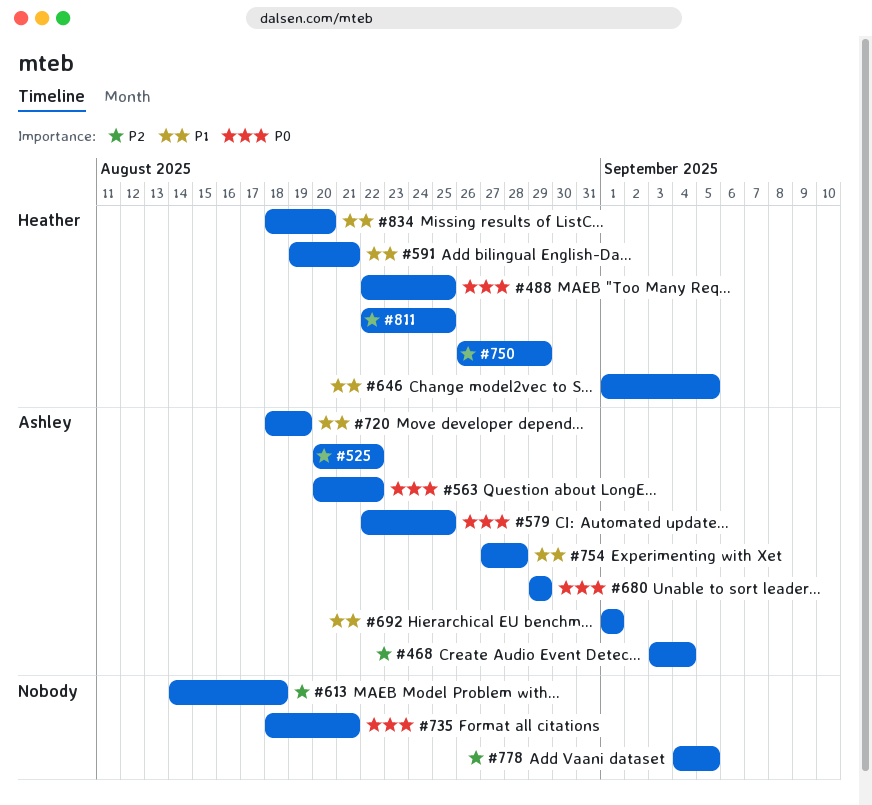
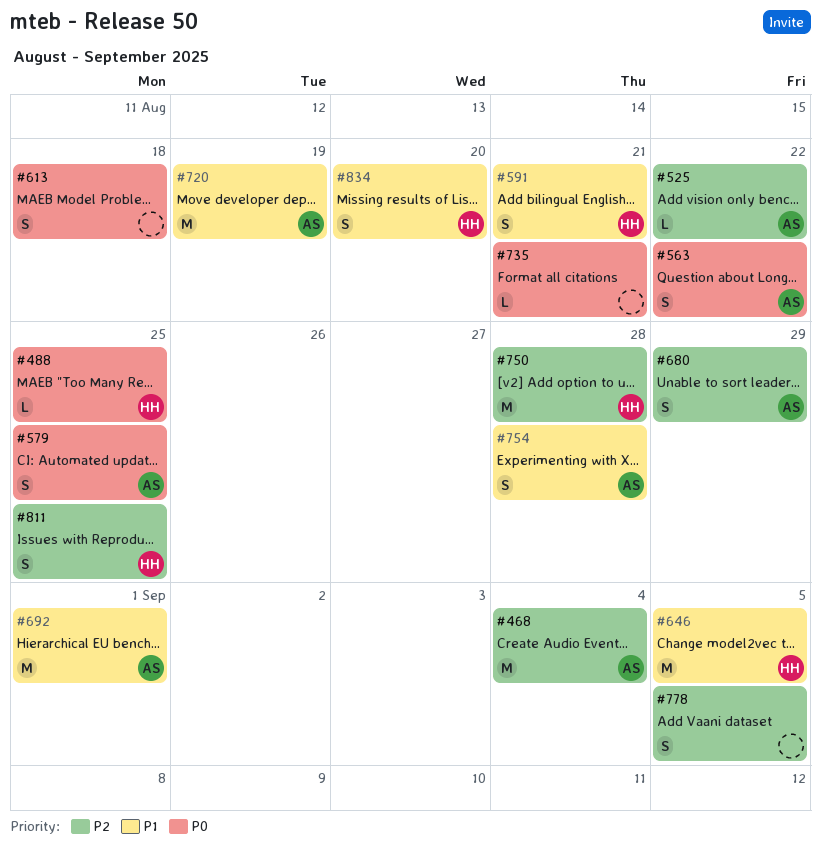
#613, priority: P2 -> P0
#680, priority: P0 -> P2
#750, due: Aug 29 -> Aug 28

